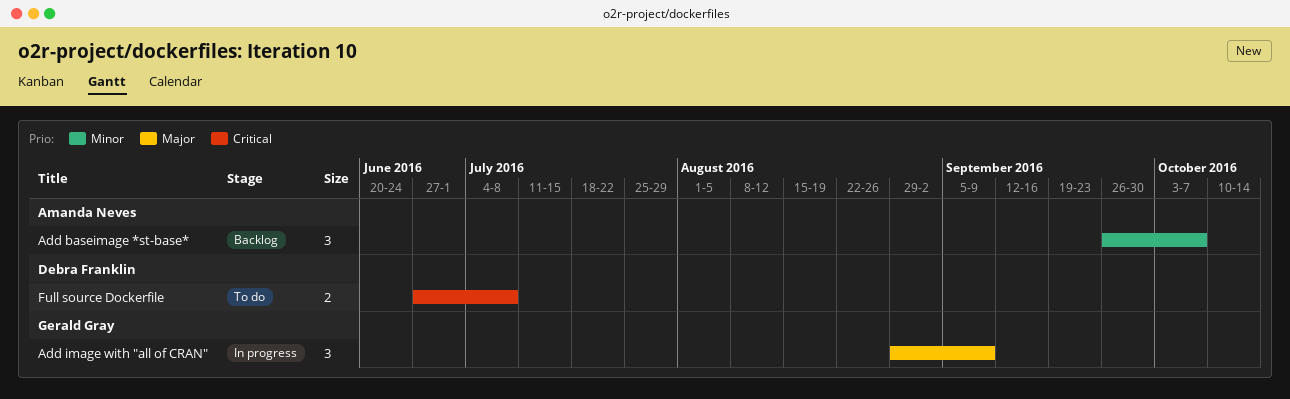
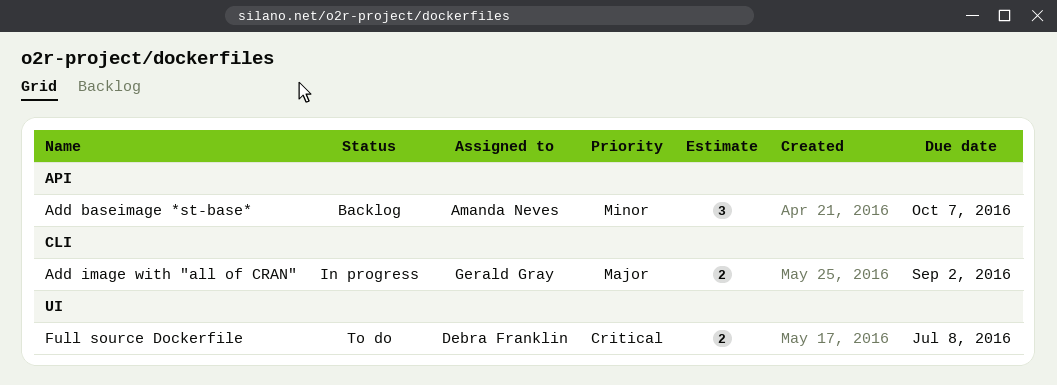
Add image with "all of CRAN", estimate: 3 -> 2
Add image with "all of CRAN", due: Sep 9 -> Sep 2

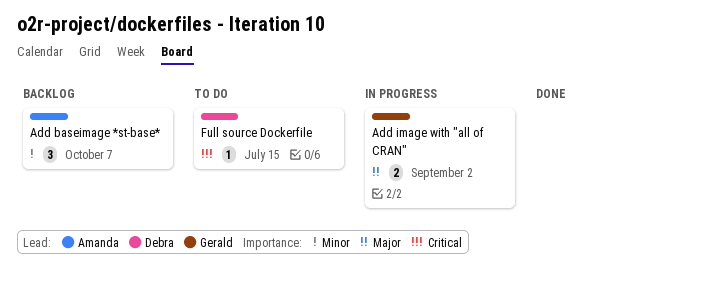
Full source Dockerfile, estimate: 2 -> 1
Full source Dockerfile, due: Jul 8 -> Jul 15

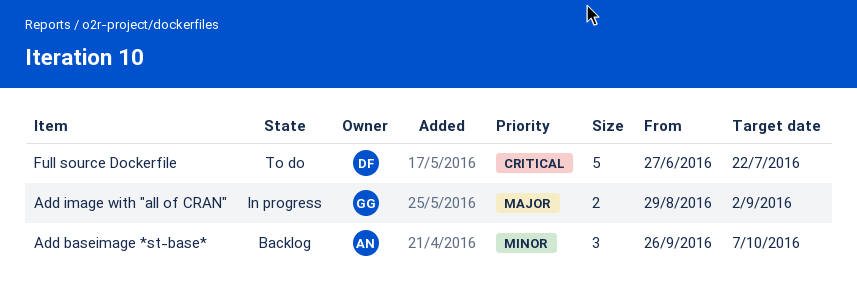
Full source Dockerfile, estimate: 1 -> 5
Full source Dockerfile, due: Jul 15 -> Jul 22

